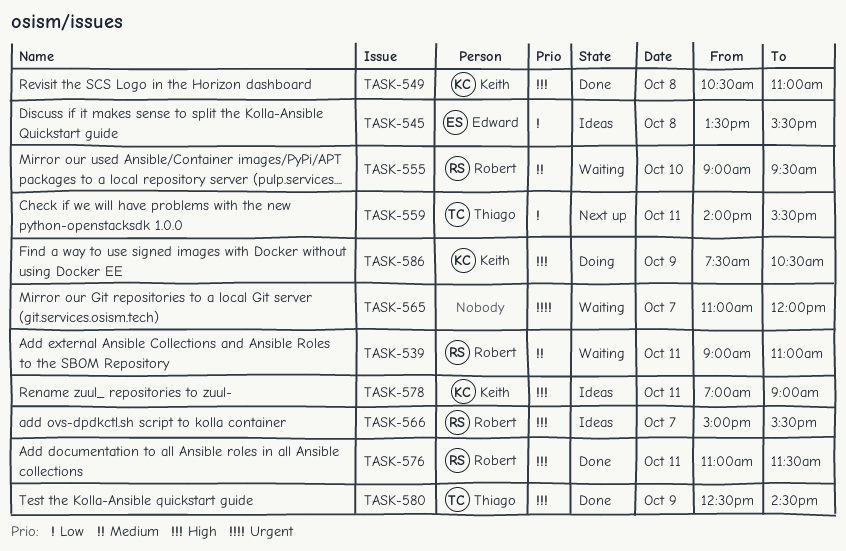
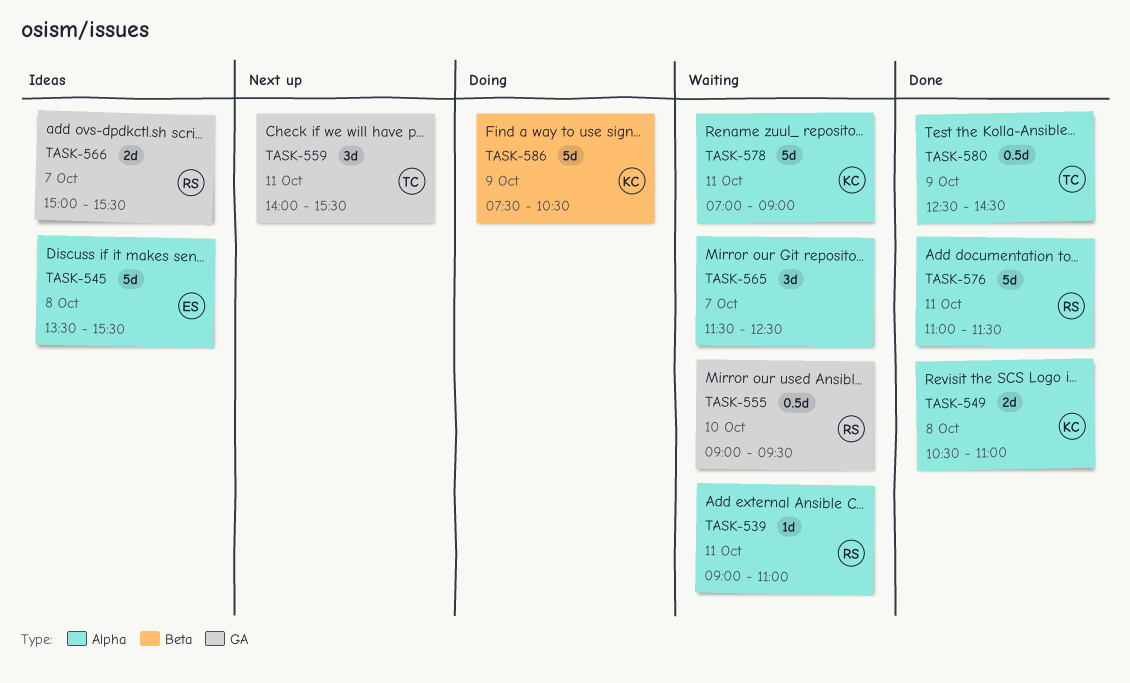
TASK-565, begins: 11:00 -> 11:30
TASK-565, ends: 12:00 -> 12:30
TASK-578, status: Ideas -> Waiting

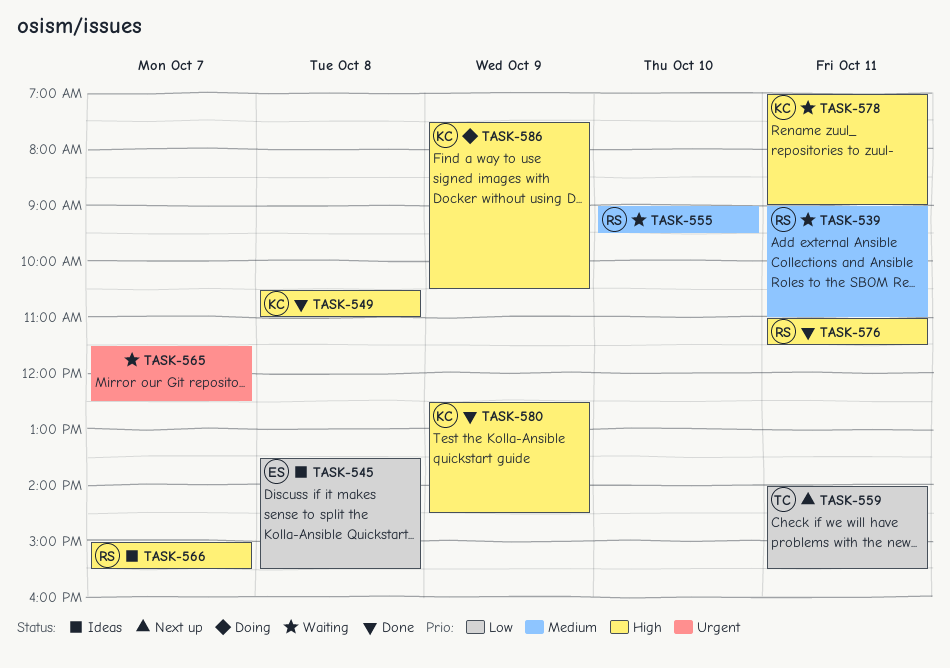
TASK-580, owner: TC -> KC

